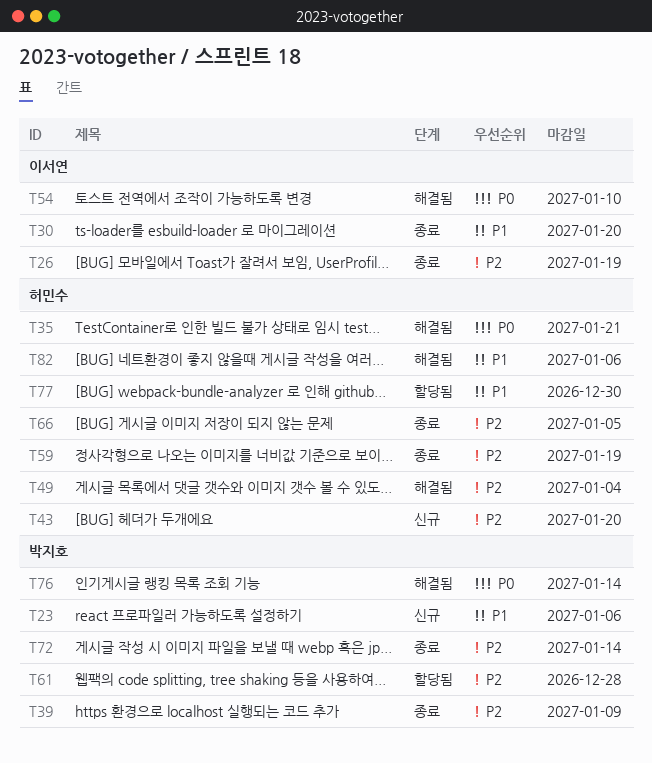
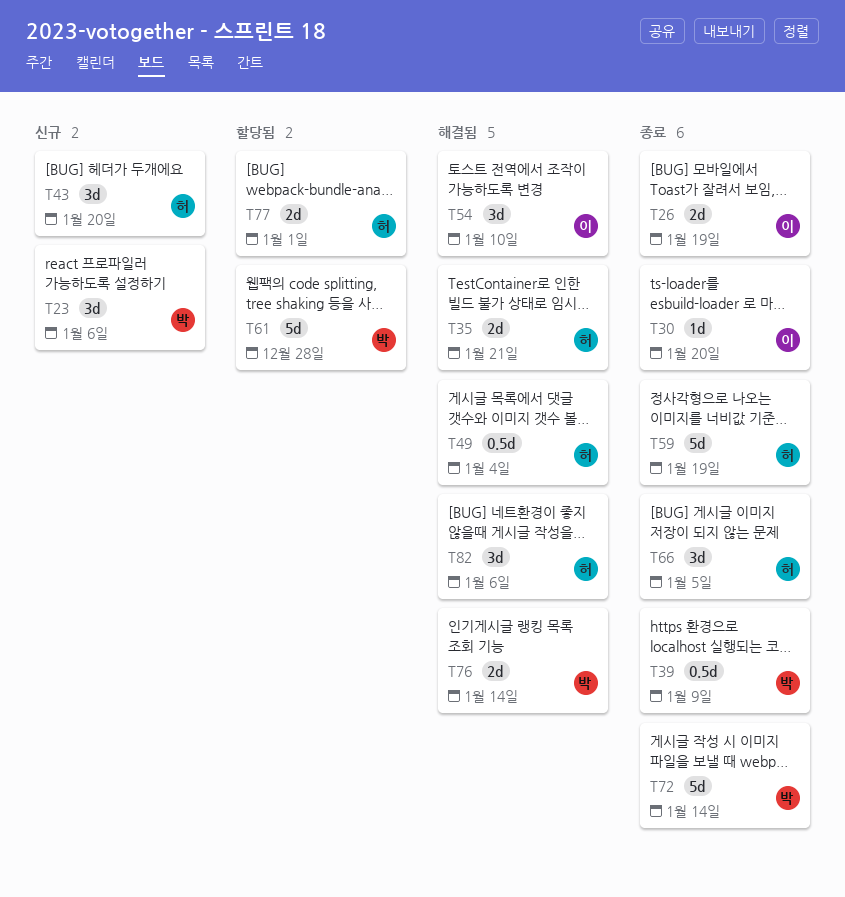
T77, due: Dec 30 -> Jan 1

